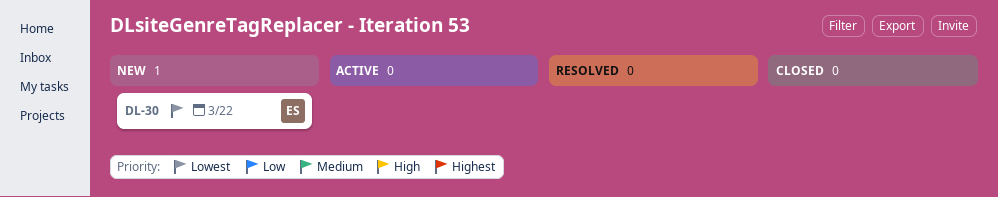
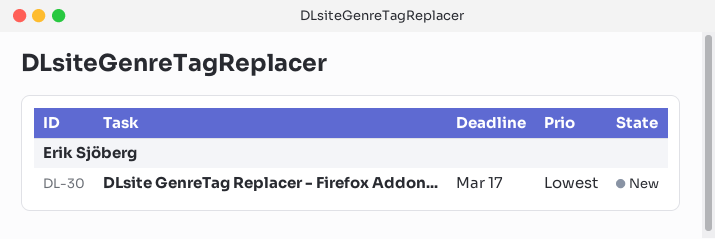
DL-30, due: Mar 22 -> Mar 17

